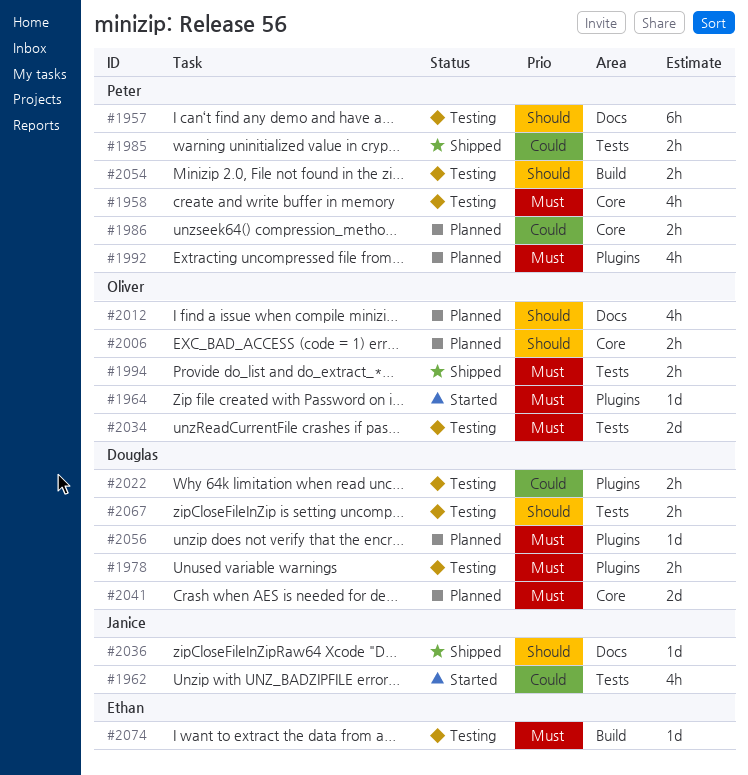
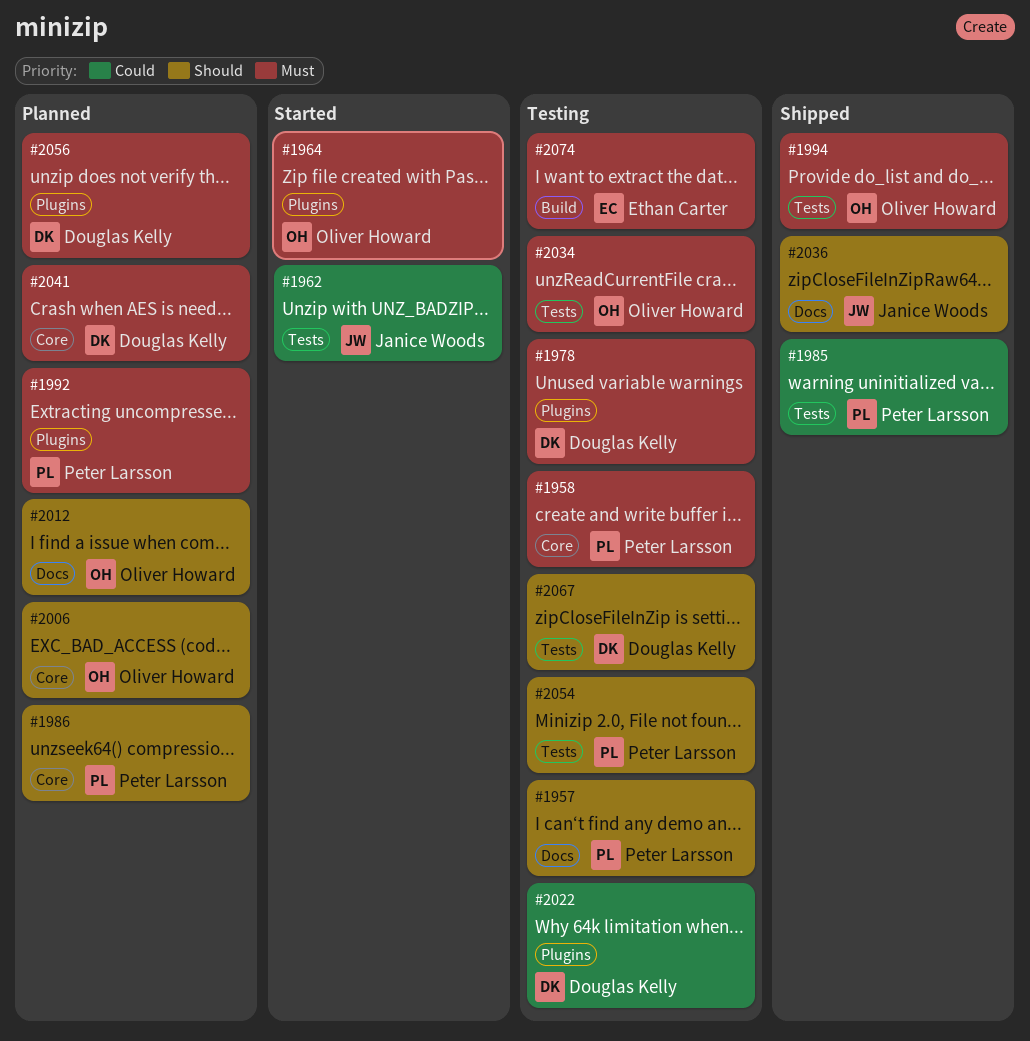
#1986, priority: Could -> Should
#2054, label: Build -> Tests

